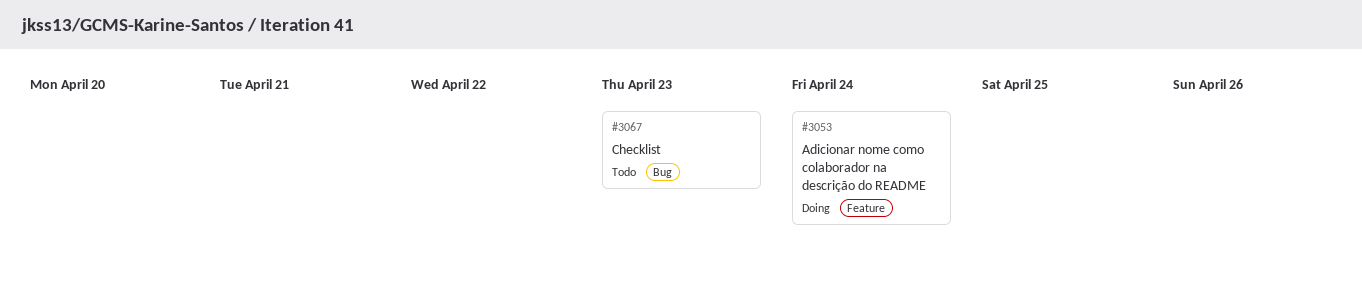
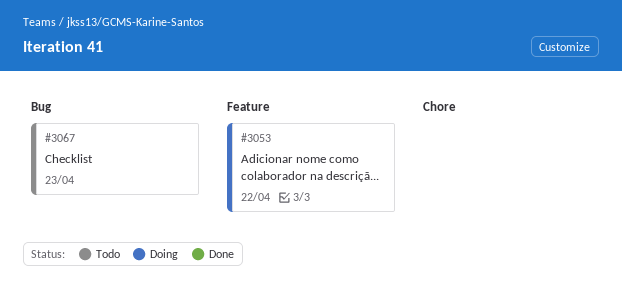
#3053, due: Apr 24 -> Apr 22

